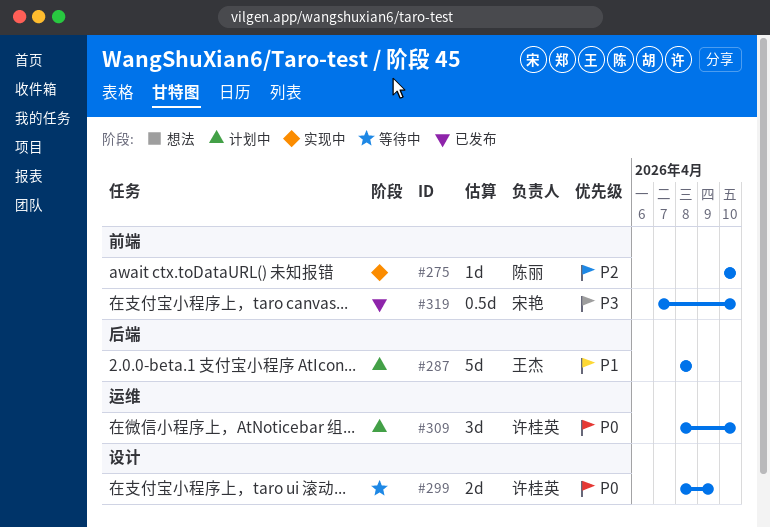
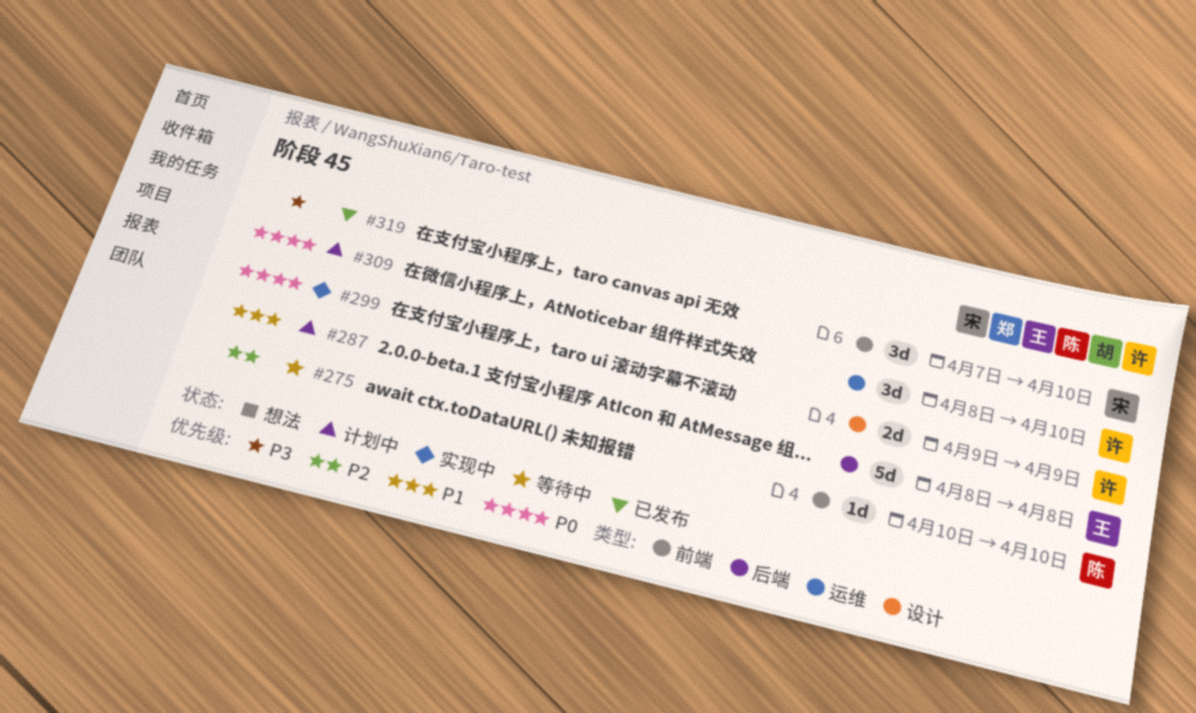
#275, status: 实现中 -> 等待中
#299, status: 等待中 -> 实现中
#299, start: Apr 8 -> Apr 9
#319, estimate: 0.5d -> 3d

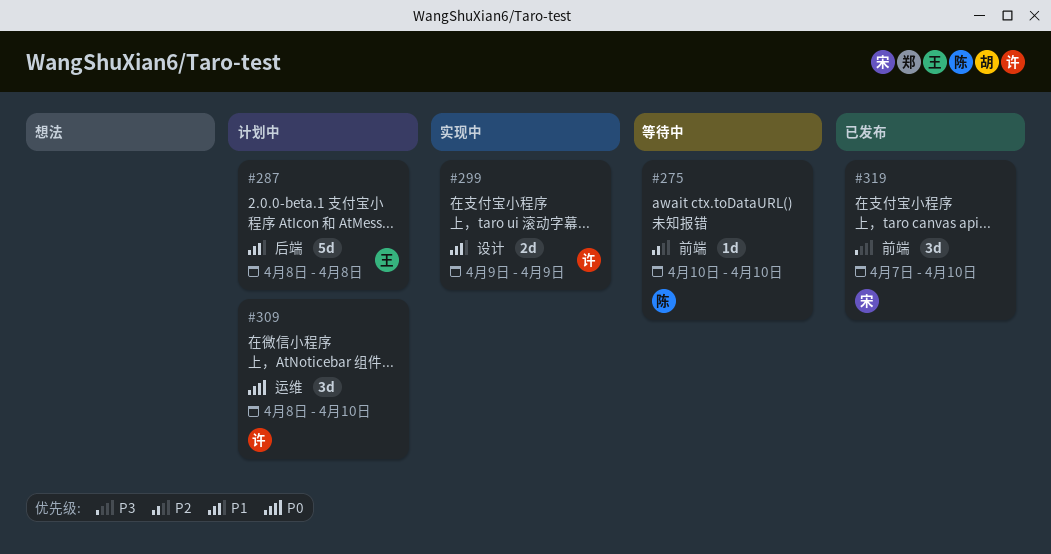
#299, priority: P0 -> P1

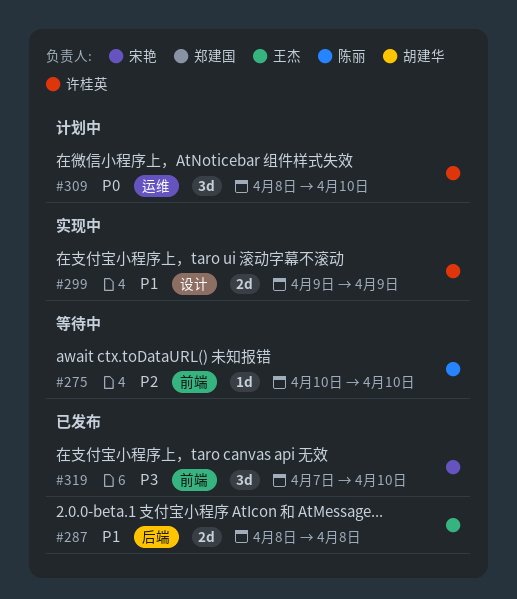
#287, status: 计划中 -> 已发布
#287, estimate: 5d -> 2d

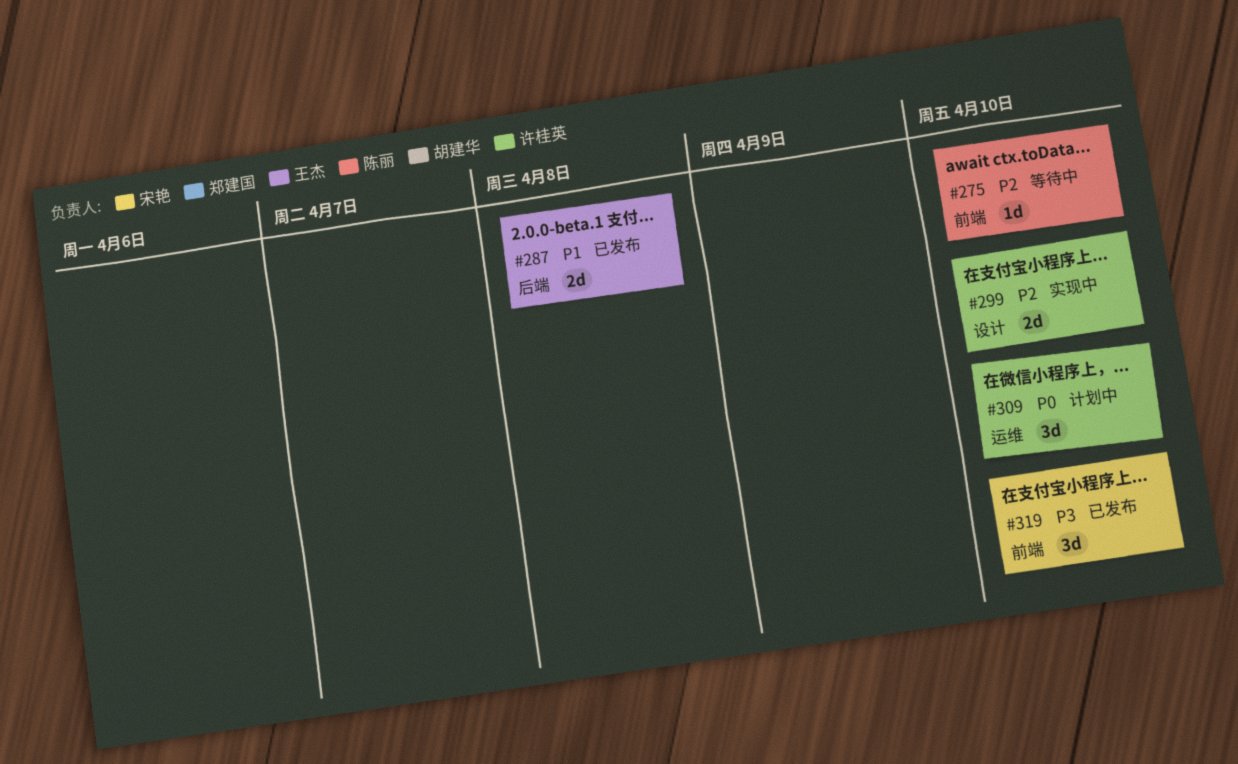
#299, priority: P1 -> P2
#299, due: Apr 9 -> Apr 10

